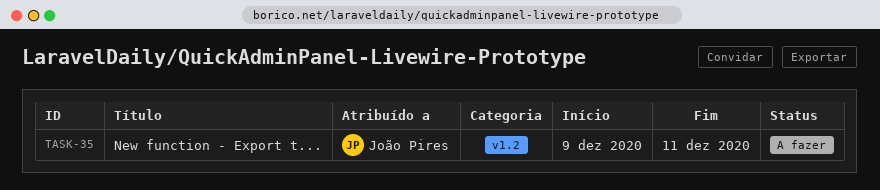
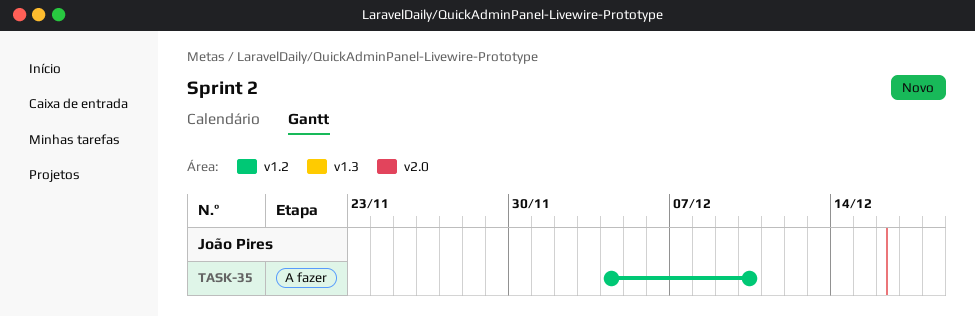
TASK-35, start: Dec 9 -> Dec 4
TASK-35, due: Dec 11 -> Dec 10

